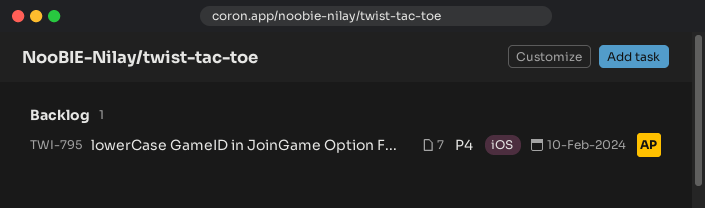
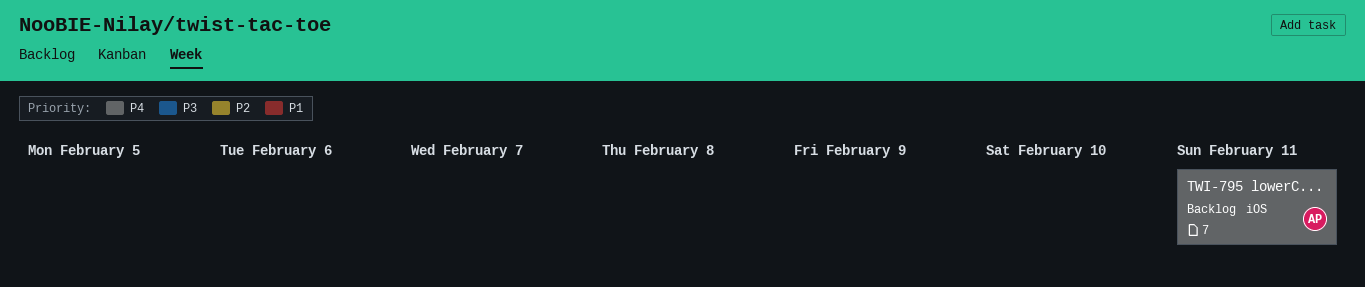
TWI-795, due: Feb 10 -> Feb 11

